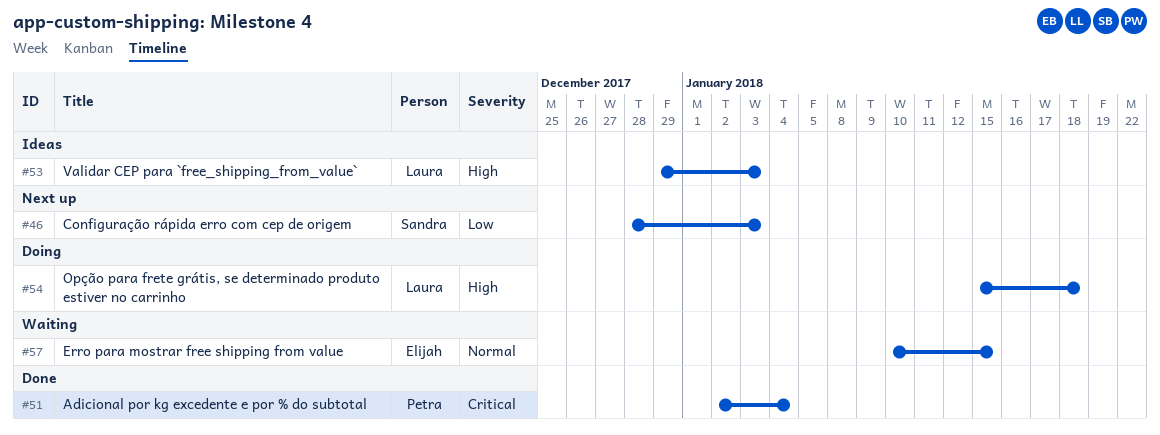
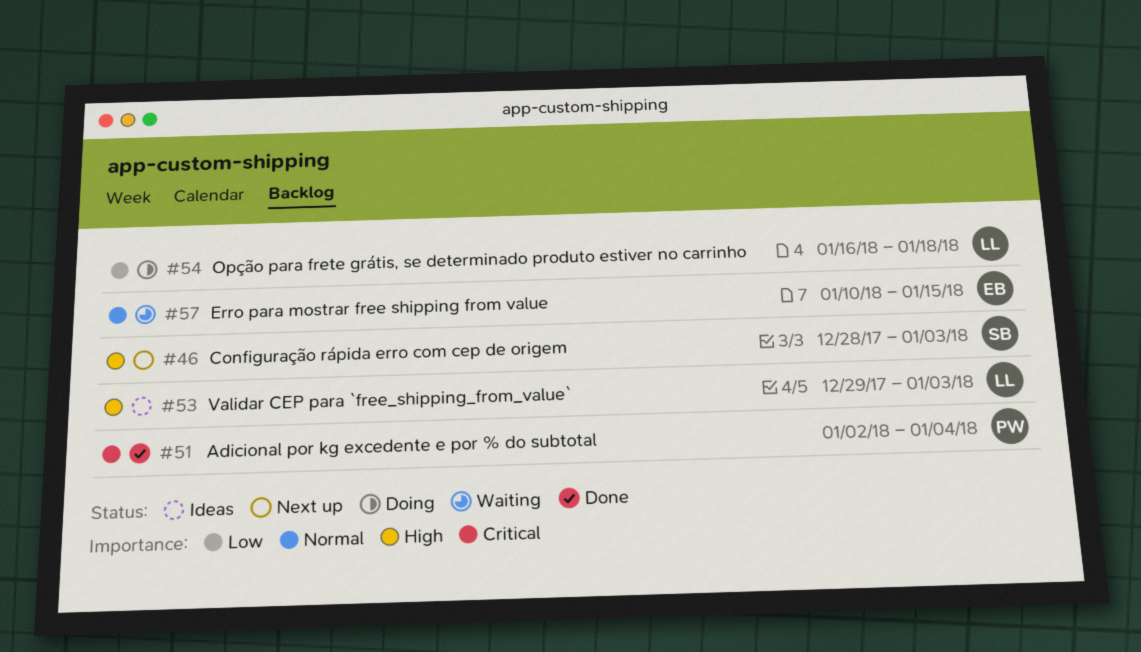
#46, priority: Low -> High
#54, priority: High -> Low
#54, start: Jan 15 -> Jan 16

